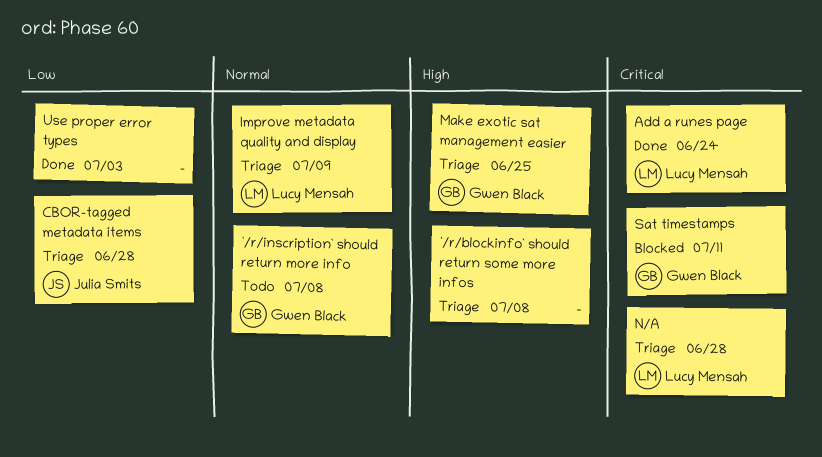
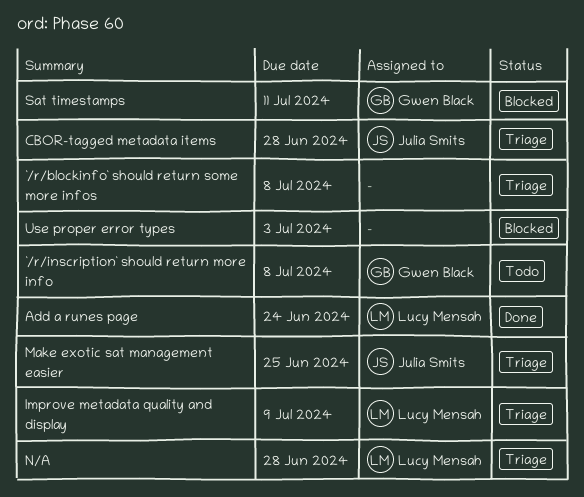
Make exotic sat management easier, owner: Gwen Black -> Julia Smits
Use proper error types, status: Done -> Blocked

